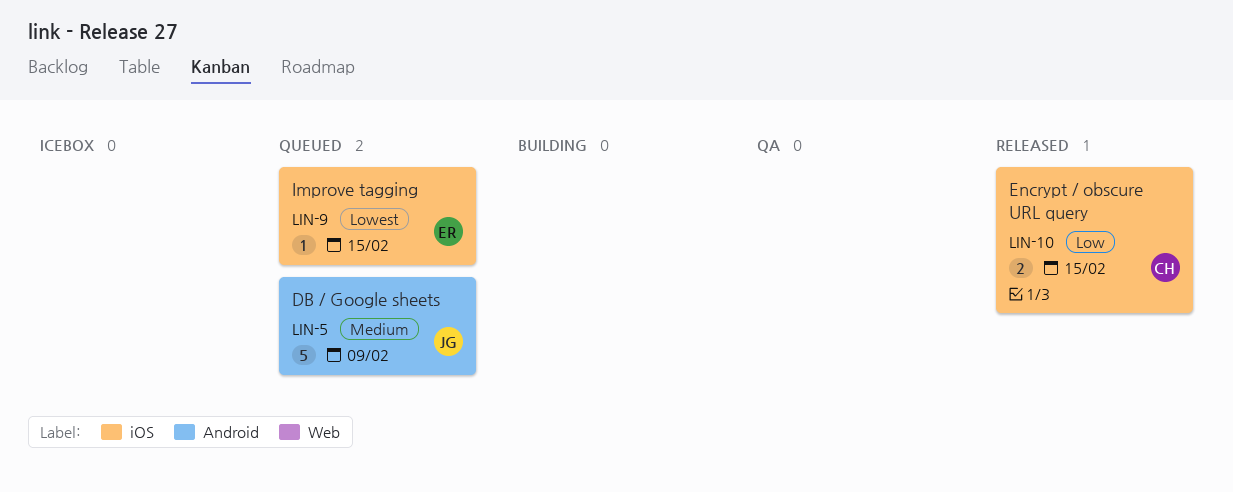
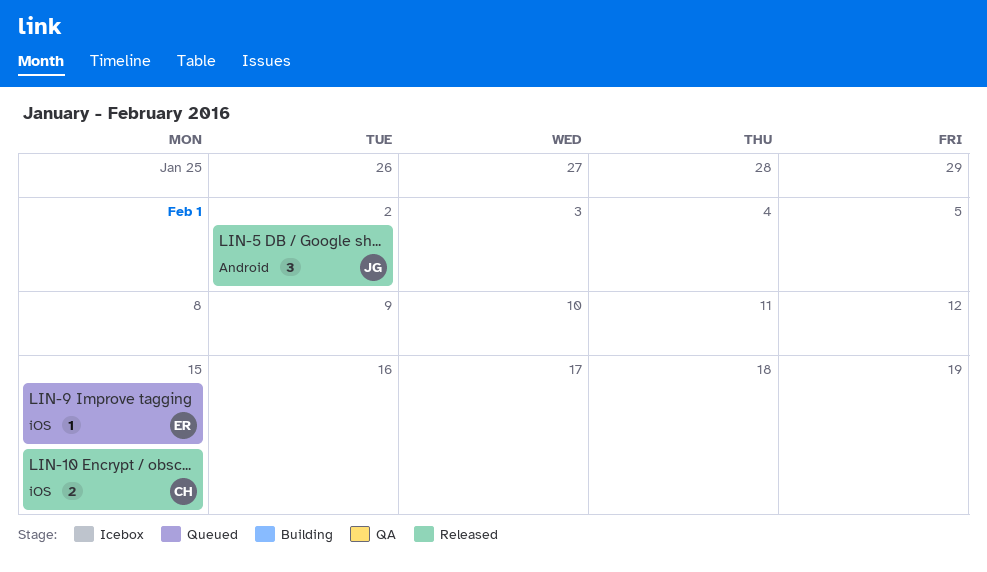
LIN-5, status: Queued -> Released
LIN-5, estimate: 5 -> 3
LIN-5, due: Feb 9 -> Feb 2

